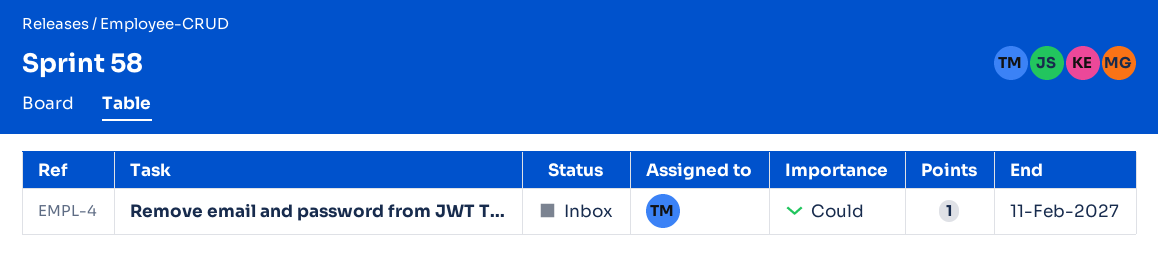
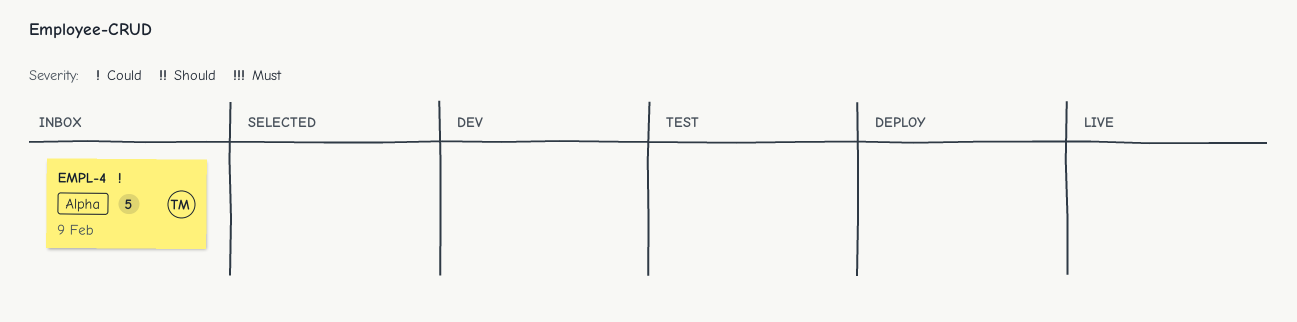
EMPL-4, estimate: 1 -> 5
EMPL-4, due: Feb 11 -> Feb 9

